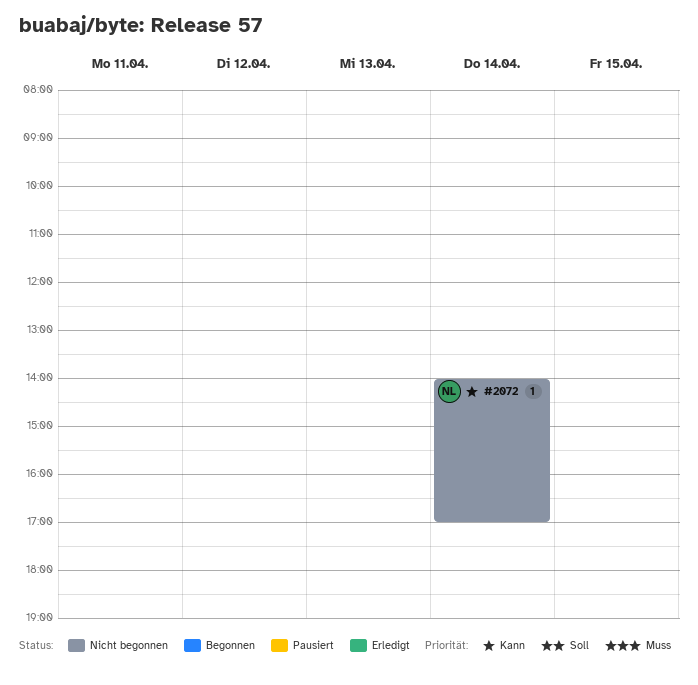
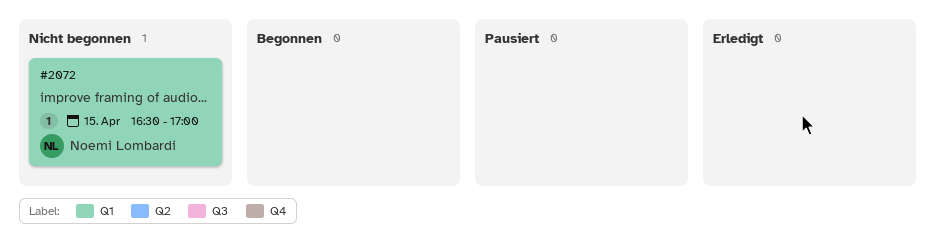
#2072, day: Apr 14 -> Apr 15
#2072, begins: 14:00 -> 16:30

